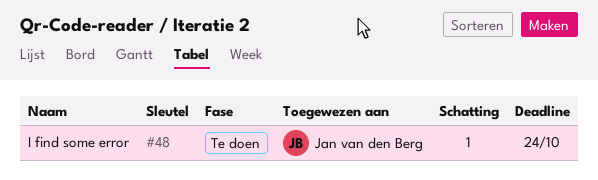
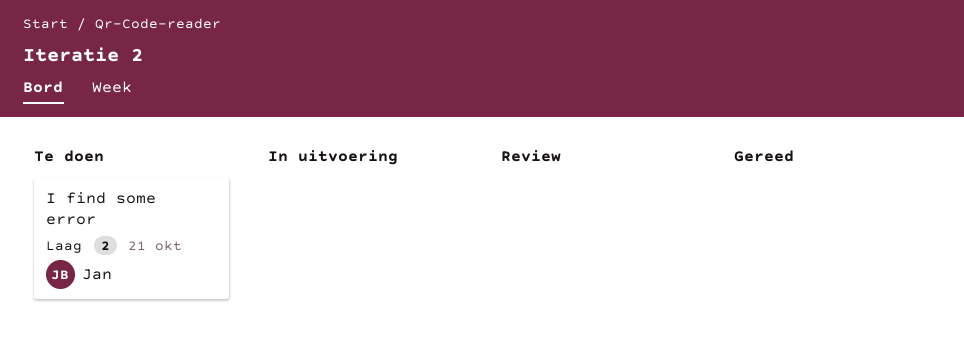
I find some error, estimate: 1 -> 2
I find some error, due: Oct 24 -> Oct 21

